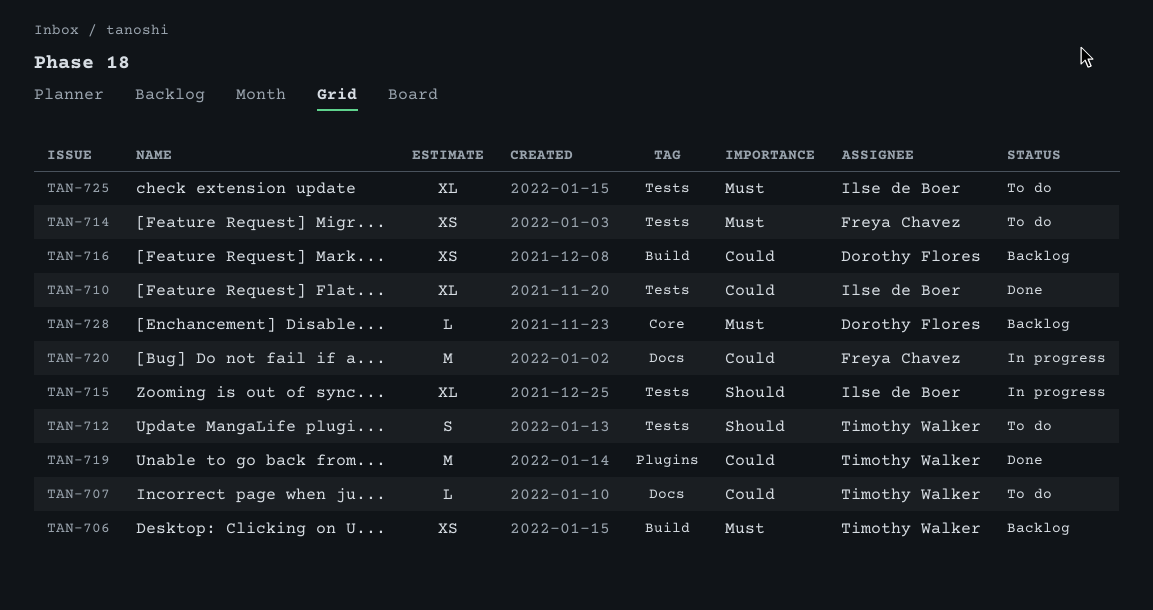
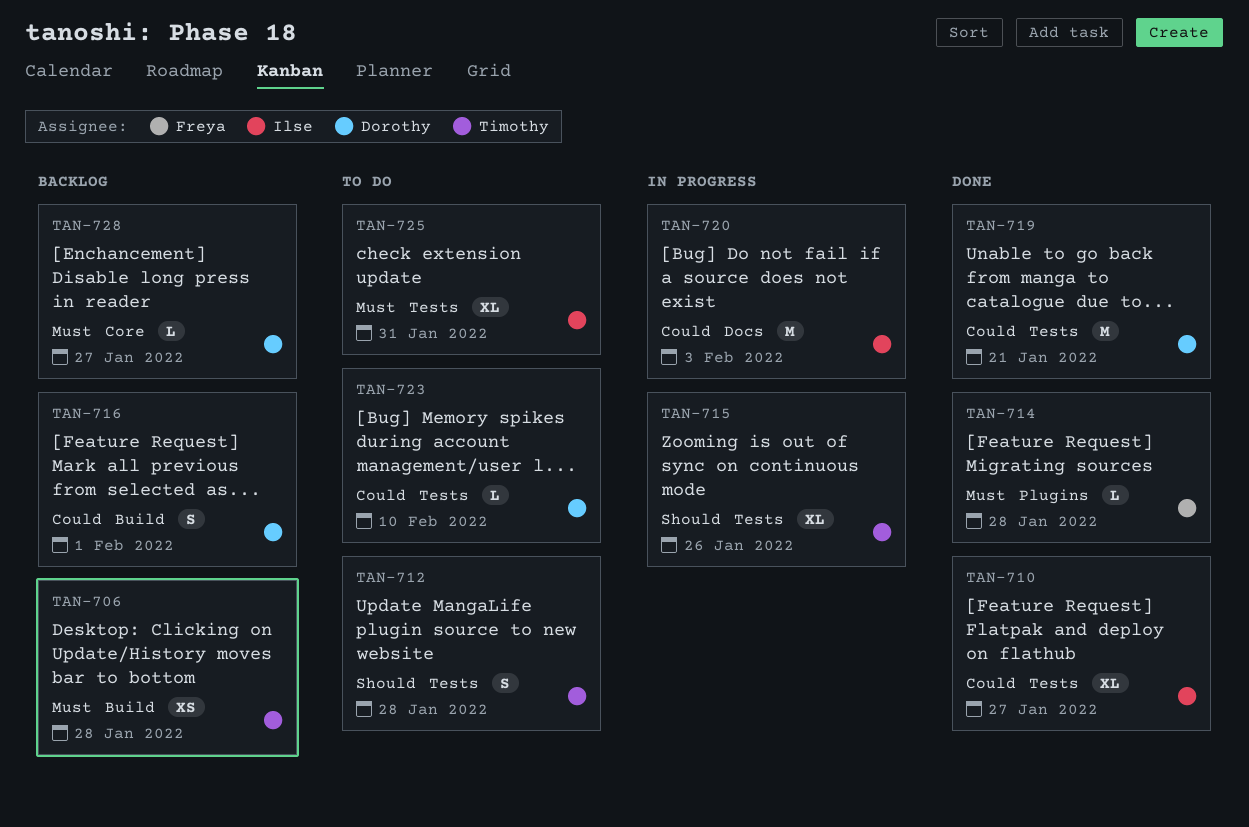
TAN-707: present -> none
TAN-714, status: To do -> Done
TAN-714, label: Tests -> Plugins
TAN-714, estimate: XS -> L
TAN-715, owner: Ilse de Boer -> Timothy Walker
TAN-716, estimate: XS -> S
TAN-719, owner: Timothy Walker -> Dorothy Flores
TAN-719, label: Plugins -> Tests
TAN-720, owner: Freya Chavez -> Ilse de Boer
TAN-723: none -> present

